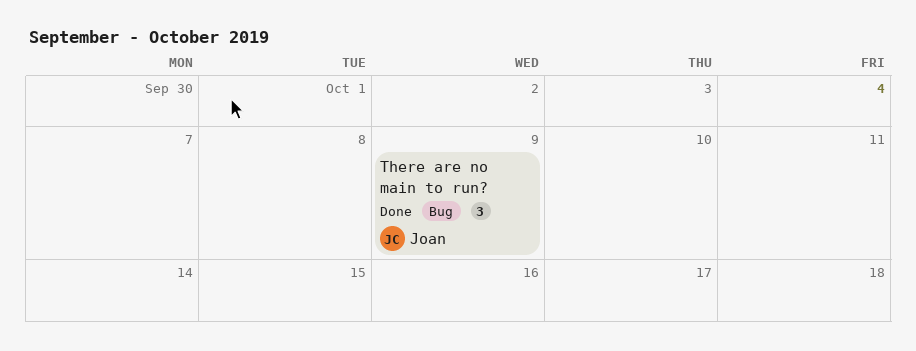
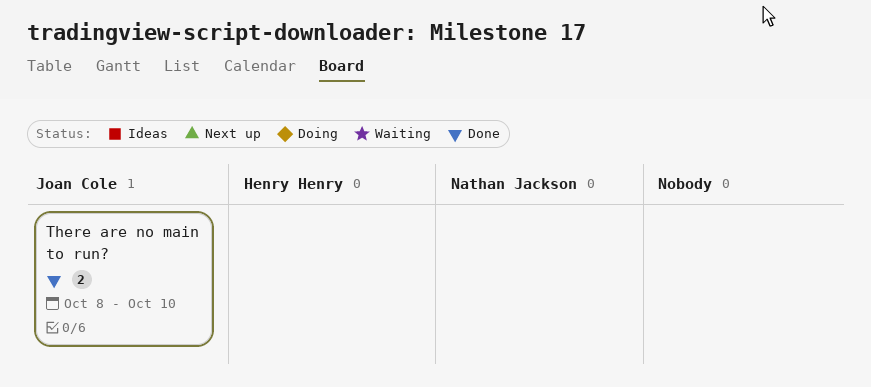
There are no main to run?, estimate: 3 -> 2
There are no main to run?, due: Oct 9 -> Oct 10

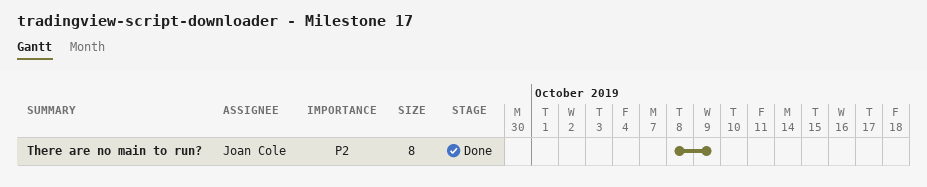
There are no main to run?, estimate: 2 -> 8
There are no main to run?, due: Oct 10 -> Oct 9

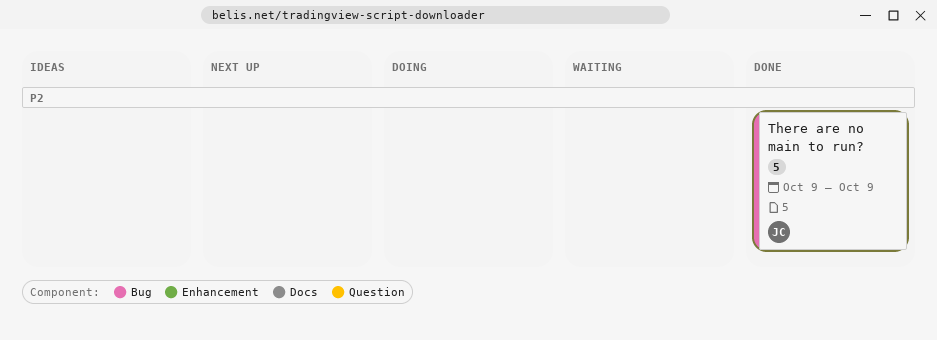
There are no main to run?, estimate: 8 -> 5
There are no main to run?, start: Oct 8 -> Oct 9

